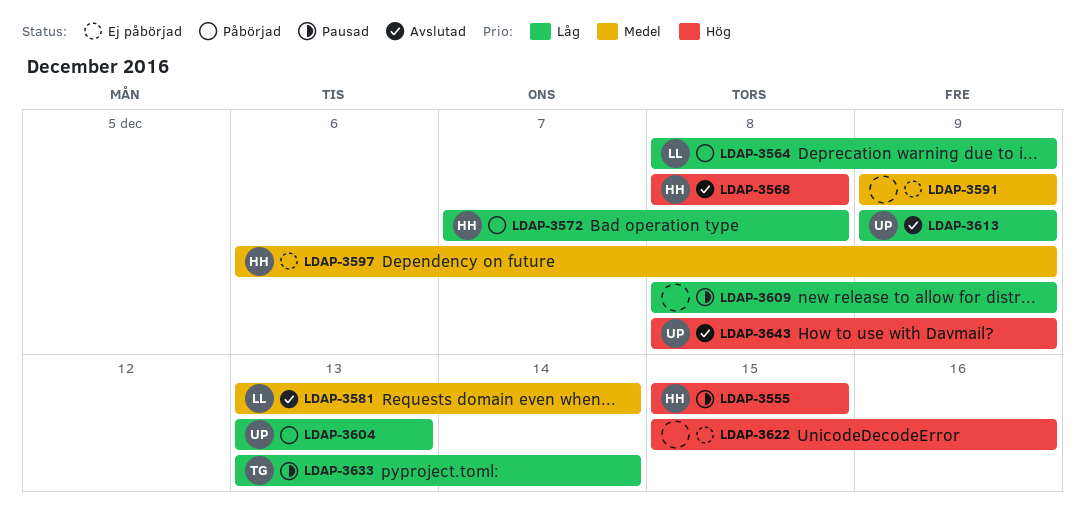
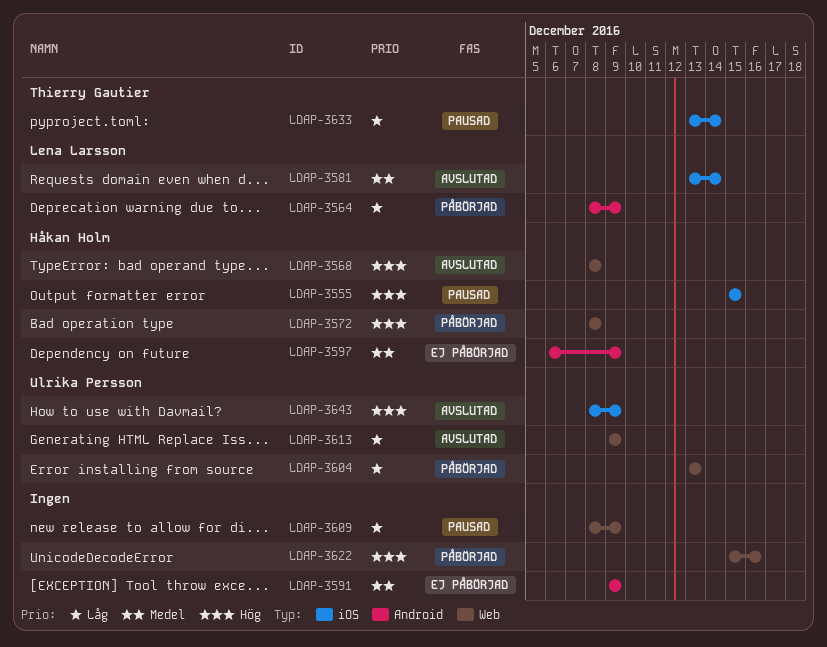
LDAP-3572, priority: Låg -> Hög
LDAP-3572, start: Dec 7 -> Dec 8
LDAP-3622, status: Ej påbörjad -> Påbörjad

